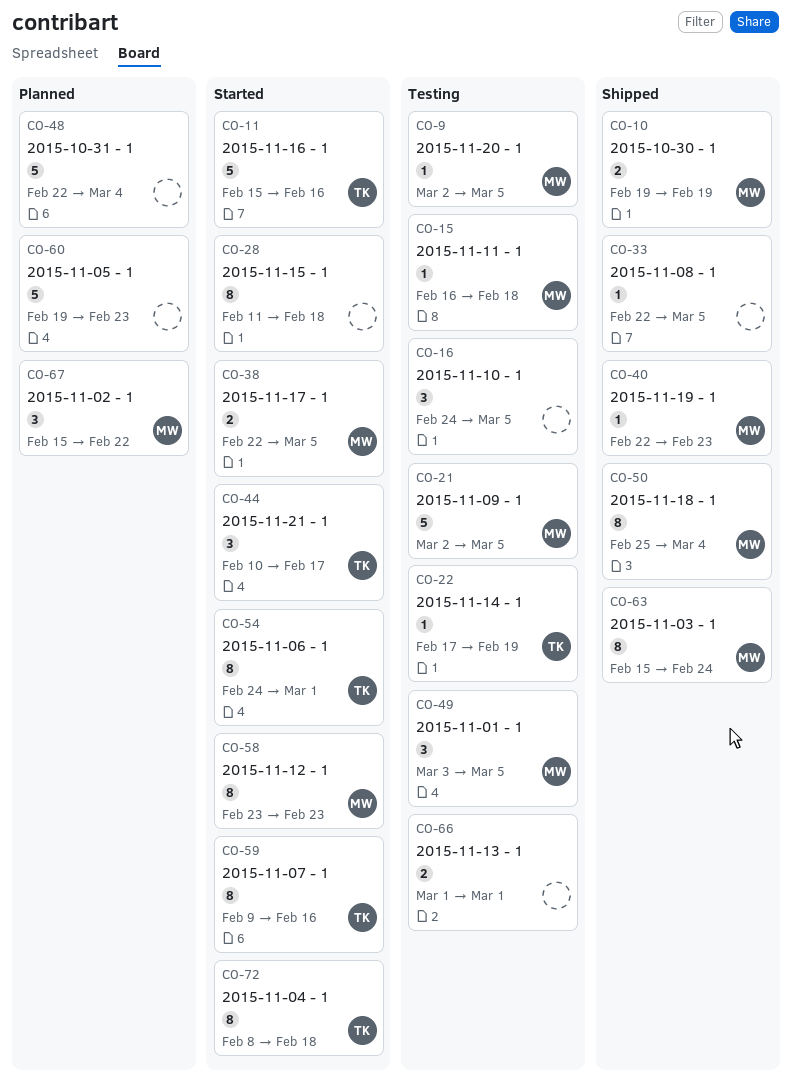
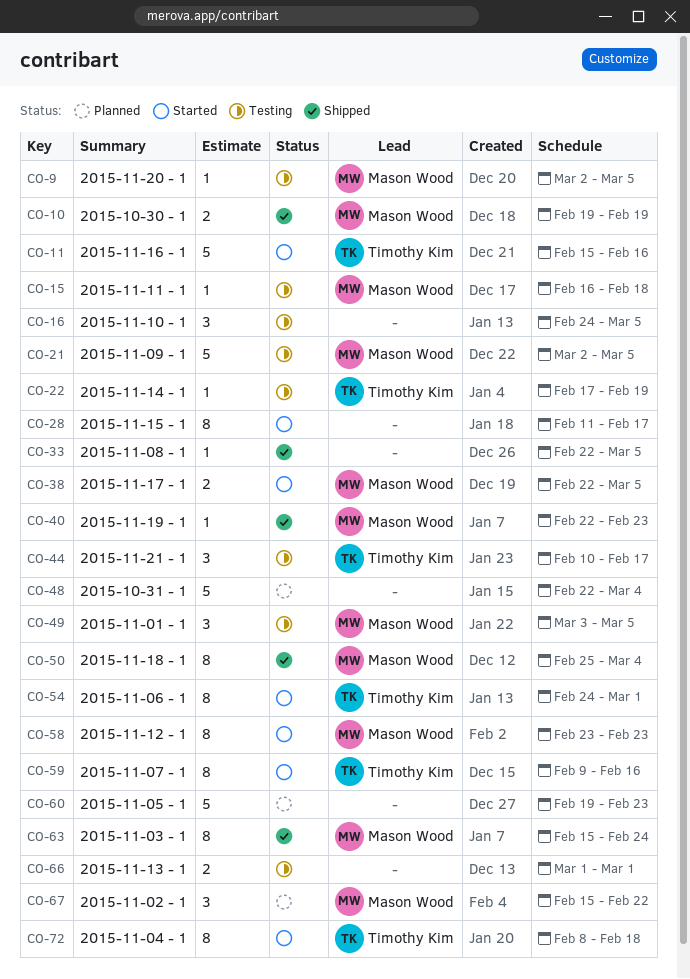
CO-28, due: Feb 18 -> Feb 17
CO-44, status: Started -> Testing

